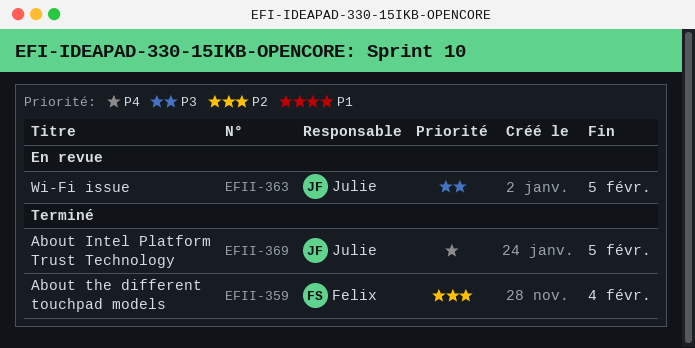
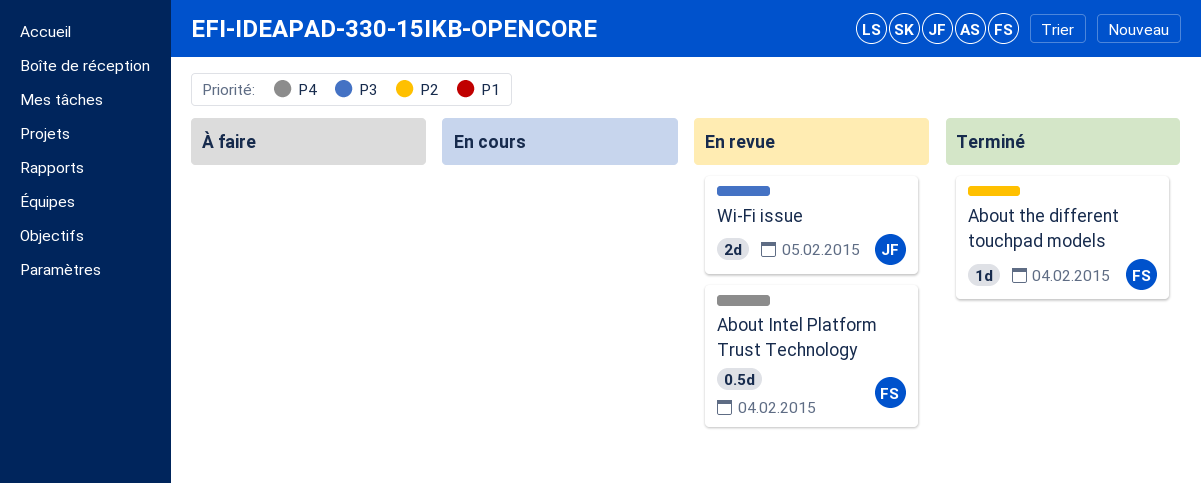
About Intel Platform Trust Technology, status: Terminé -> En revue
About Intel Platform Trust Technology, owner: Julie -> Felix
About Intel Platform Trust Technology, due: Feb 5 -> Feb 4

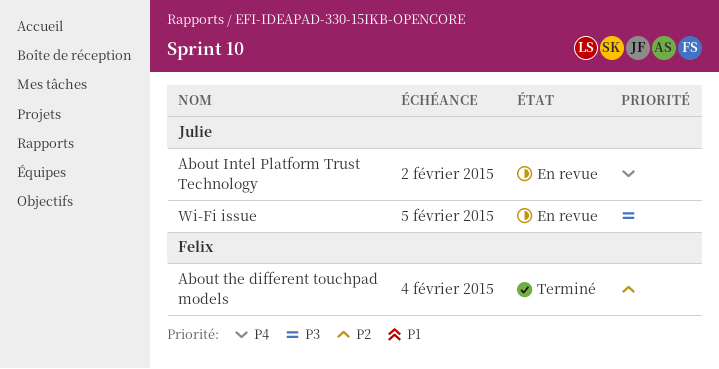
About Intel Platform Trust Technology, owner: Felix -> Julie
About Intel Platform Trust Technology, due: Feb 4 -> Feb 2

